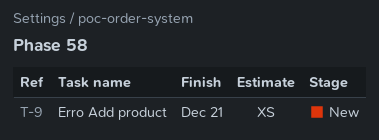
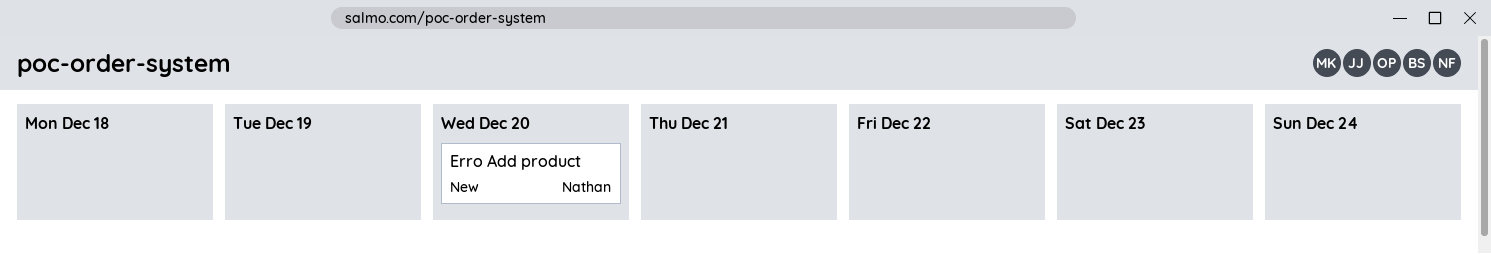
Erro Add product, due: Dec 21 -> Dec 20

